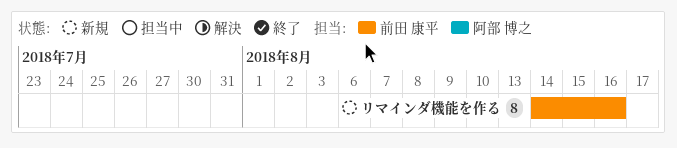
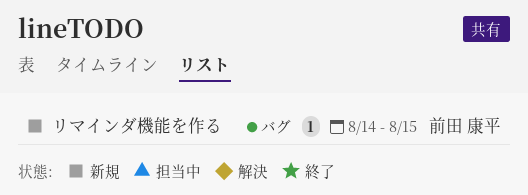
リマインダ機能を作る, estimate: 8 -> 1
リマインダ機能を作る, due: Aug 16 -> Aug 15

